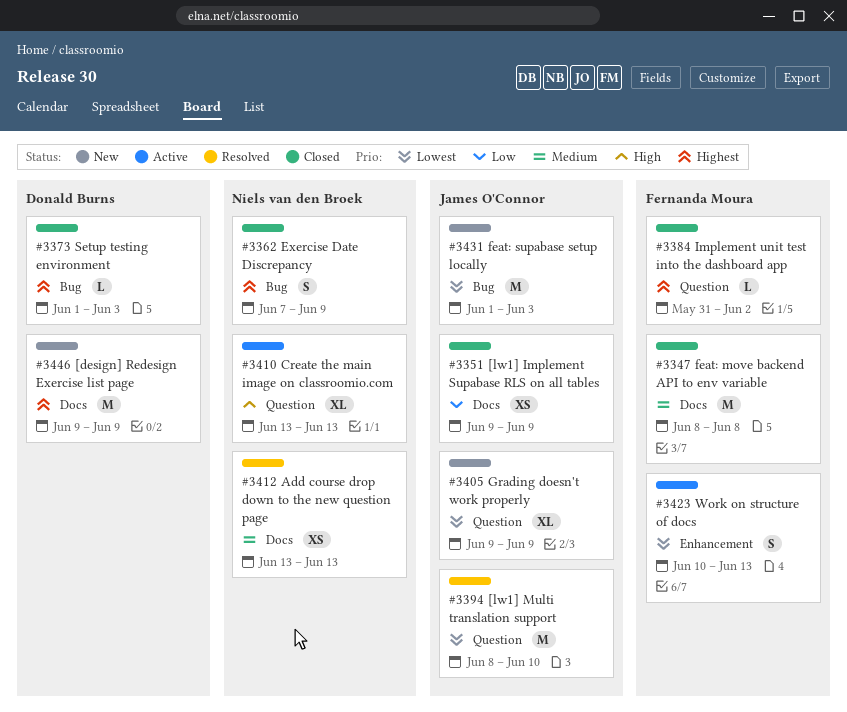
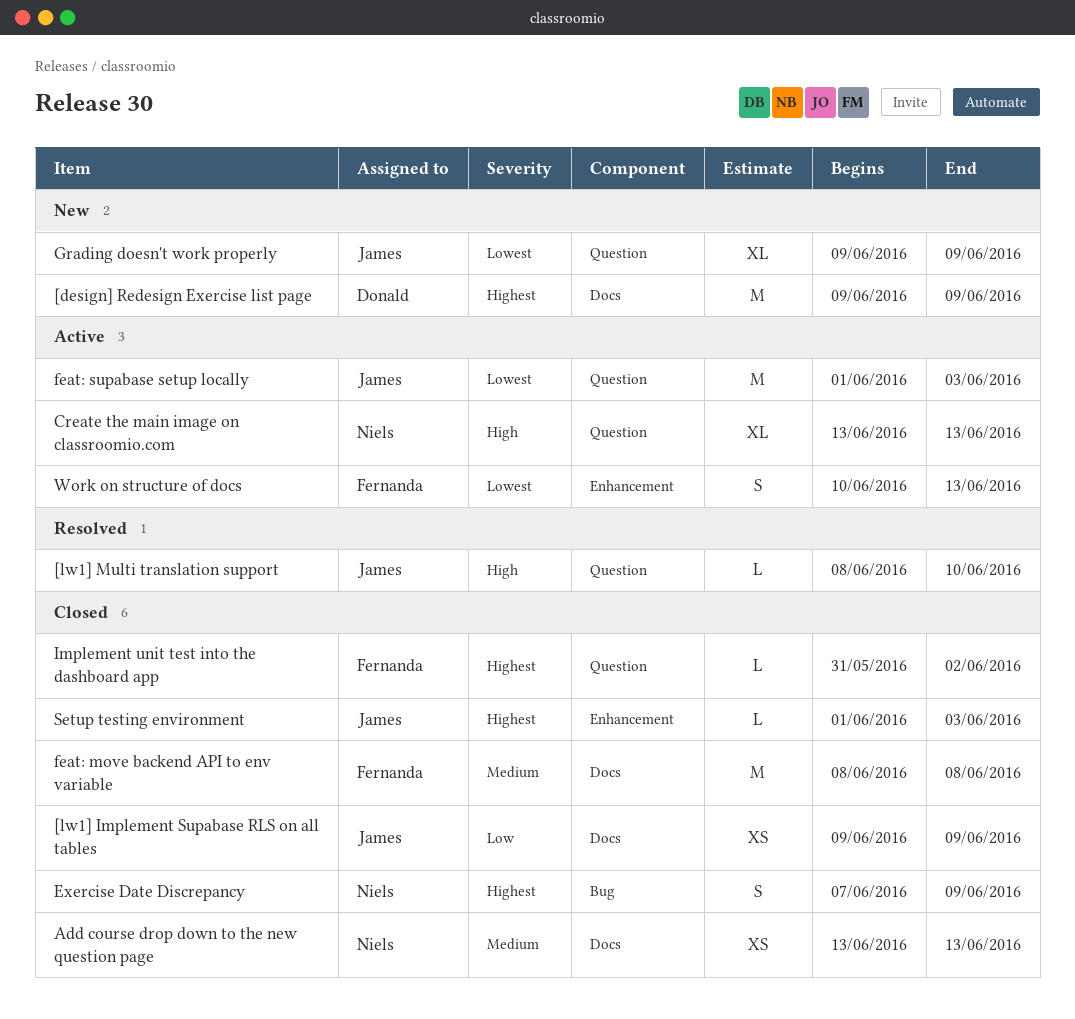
[lw1] Multi translation support, priority: Lowest -> High
[lw1] Multi translation support, estimate: M -> L
Add course drop down to the new question page, status: Resolved -> Closed
feat: supabase setup locally, status: New -> Active
feat: supabase setup locally, label: Bug -> Question
Setup testing environment, owner: Donald Burns -> James O'Connor
Setup testing environment, label: Bug -> Enhancement

